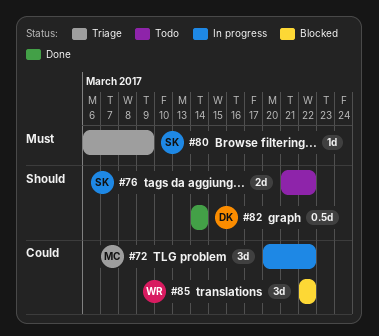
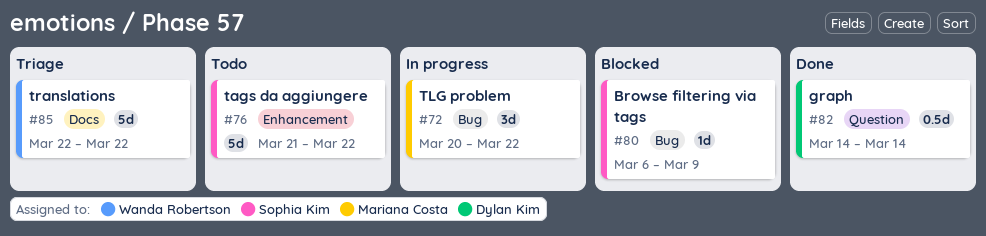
#76, estimate: 2d -> 5d
#80, status: Triage -> Blocked
#85, status: Blocked -> Triage
#85, estimate: 3d -> 5d

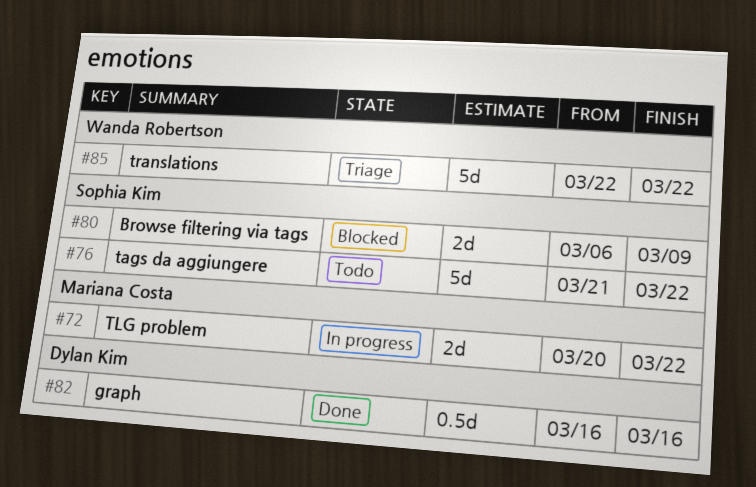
#72, estimate: 3d -> 2d
#80, estimate: 1d -> 2d
#82, start: Mar 14 -> Mar 16
#82, due: Mar 14 -> Mar 16

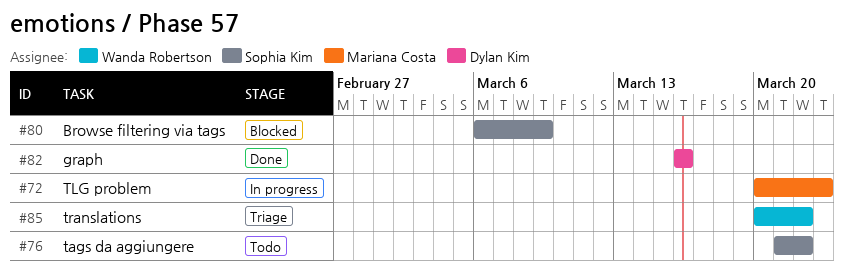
#72, due: Mar 22 -> Mar 23
#85, start: Mar 22 -> Mar 20

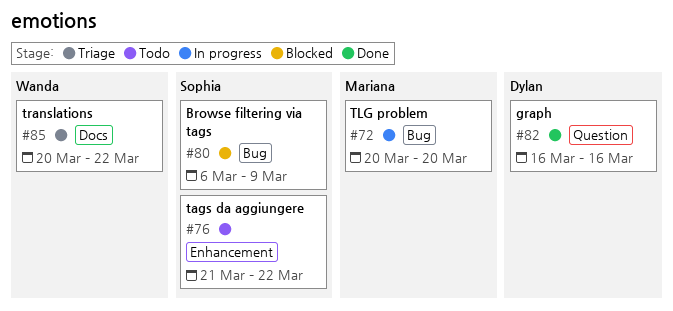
#72, due: Mar 23 -> Mar 20

